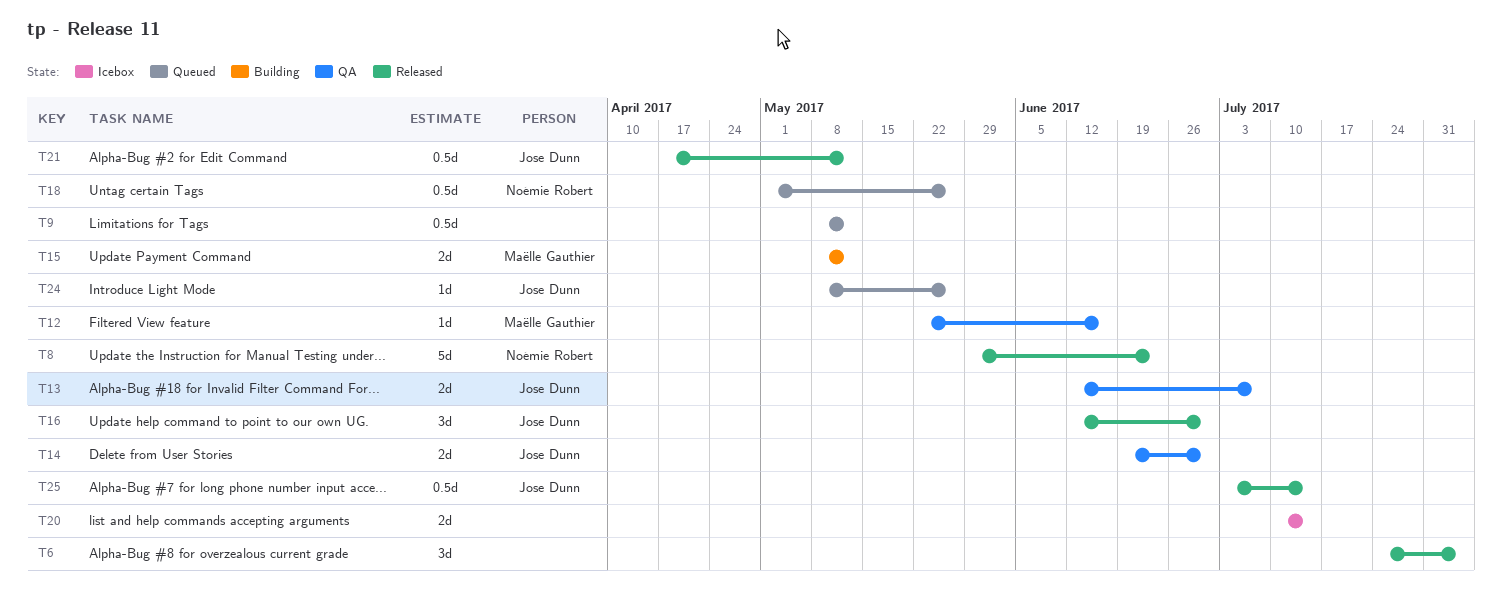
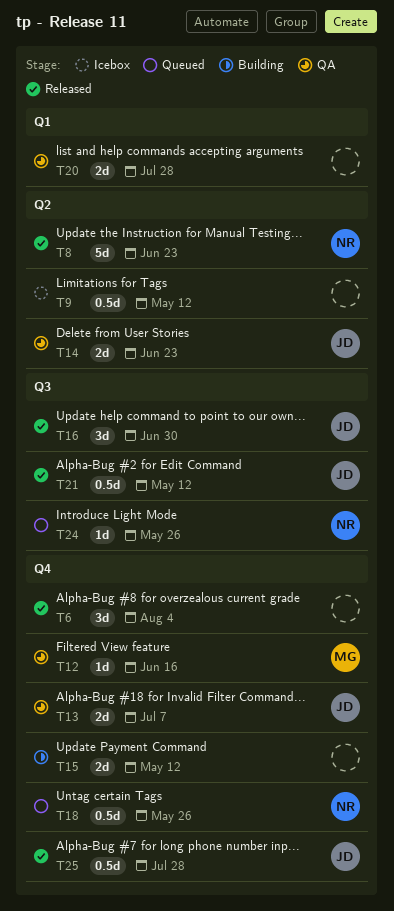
T9, status: Queued -> Icebox
T14, due: Jun 30 -> Jun 23
T15, owner: Maëlle Gauthier -> none
T20, status: Icebox -> QA
T20, due: Jul 14 -> Jul 28
T24, owner: Jose Dunn -> Noémie Robert
T25, due: Jul 14 -> Jul 28

